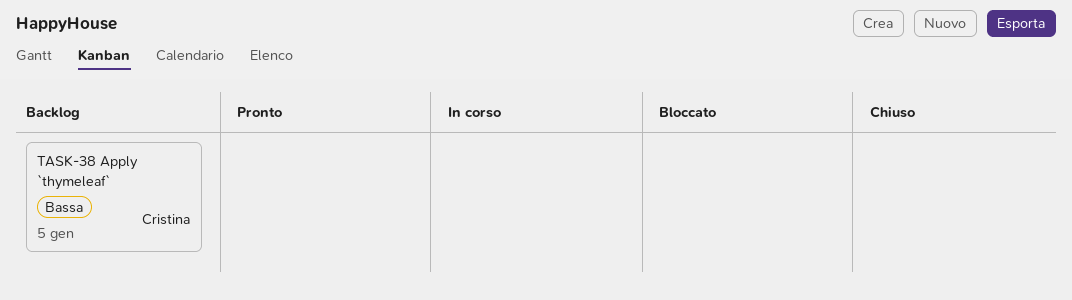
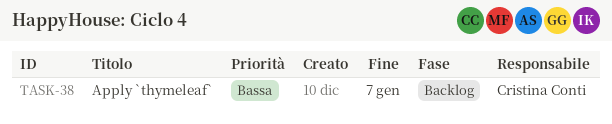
TASK-38, due: Jan 5 -> Jan 7

